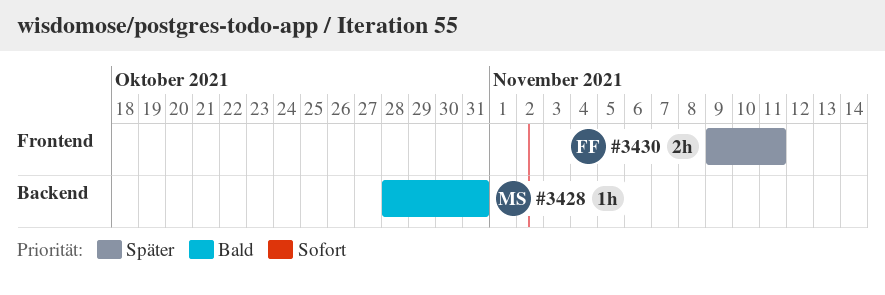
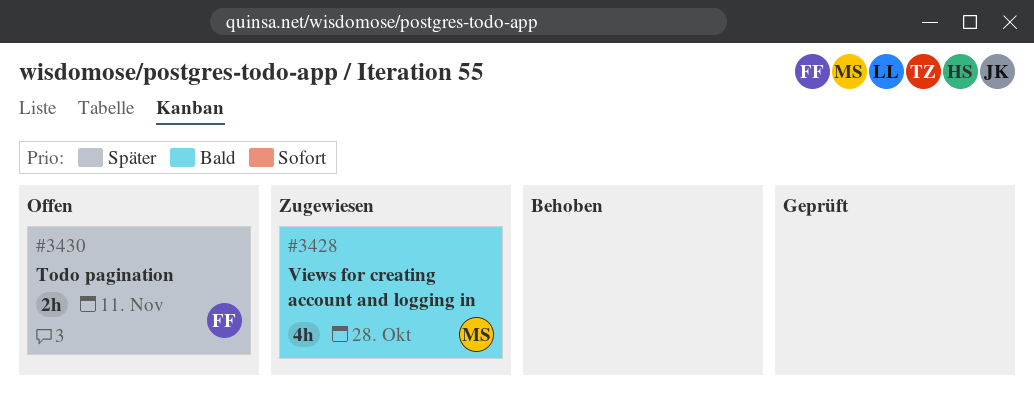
#3428, estimate: 1h -> 4h
#3428, due: Oct 31 -> Oct 28

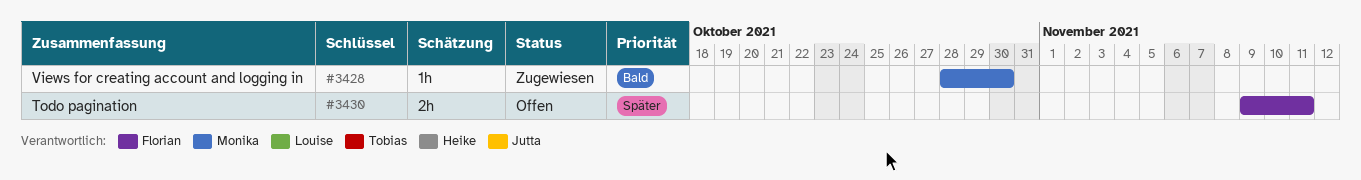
#3428, estimate: 4h -> 1h
#3428, due: Oct 28 -> Oct 30

